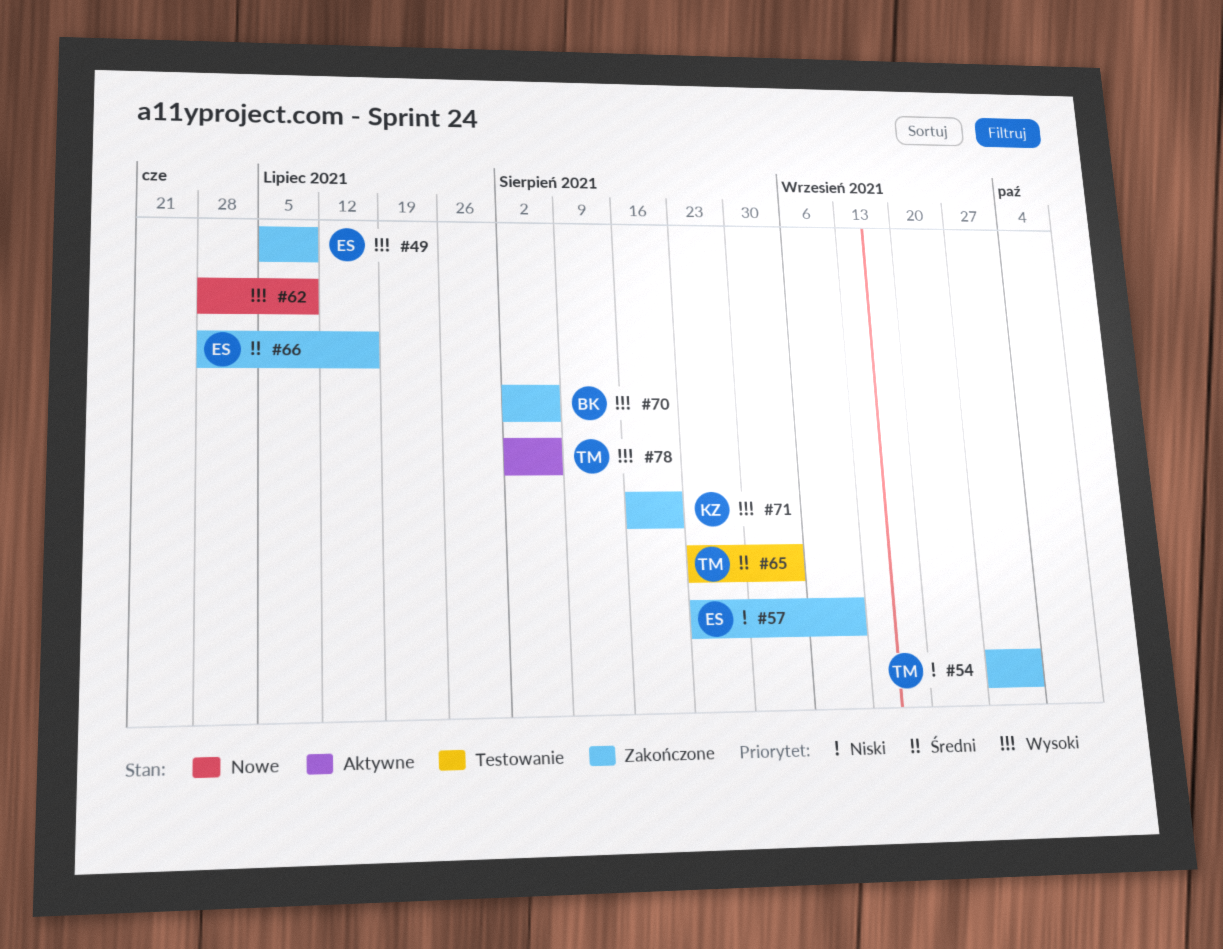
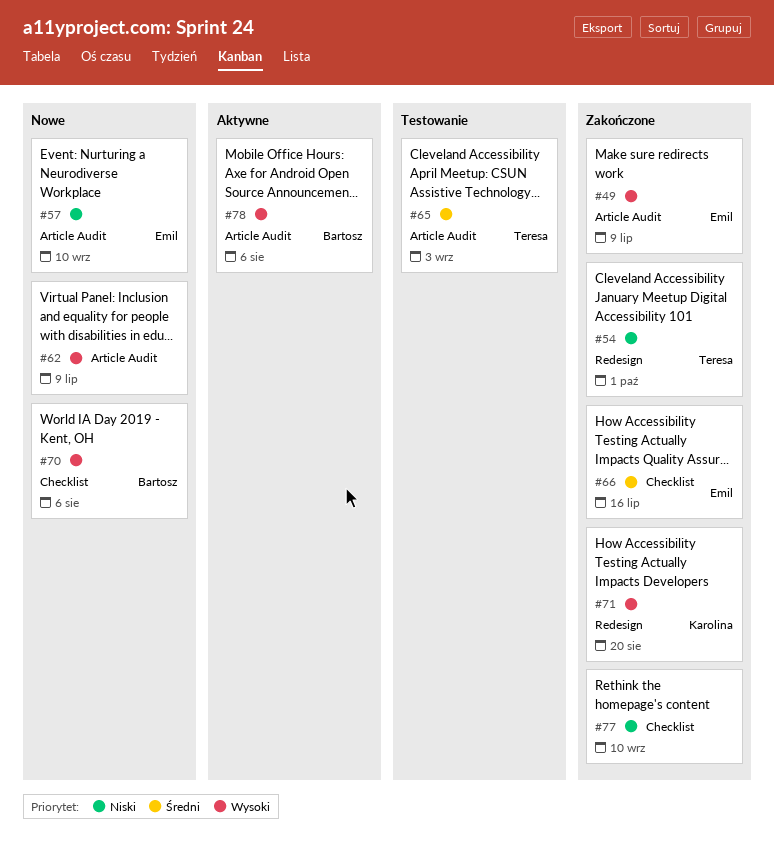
#57, status: Zakończone -> Nowe
#70, status: Zakończone -> Nowe
#77: none -> present
#78, owner: Teresa -> Bartosz

